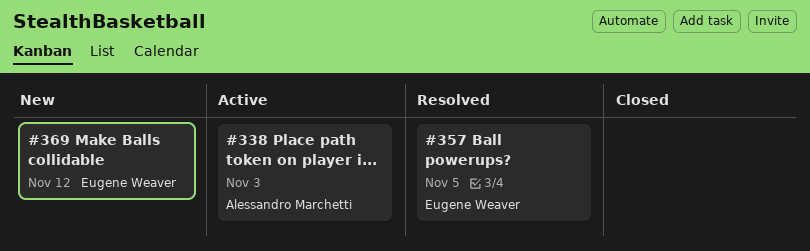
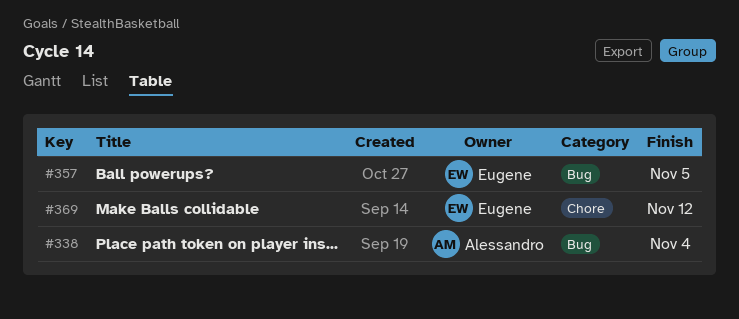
#338, due: Nov 3 -> Nov 4

